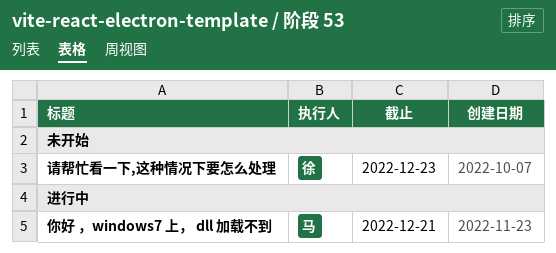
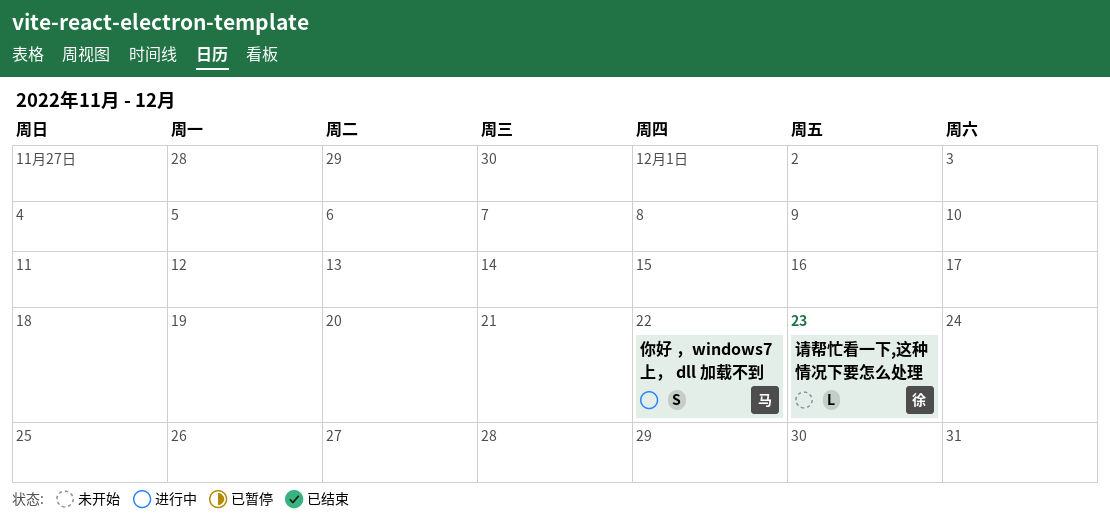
你好 ，windows7 上， dll 加载不到, due: Dec 21 -> Dec 22

